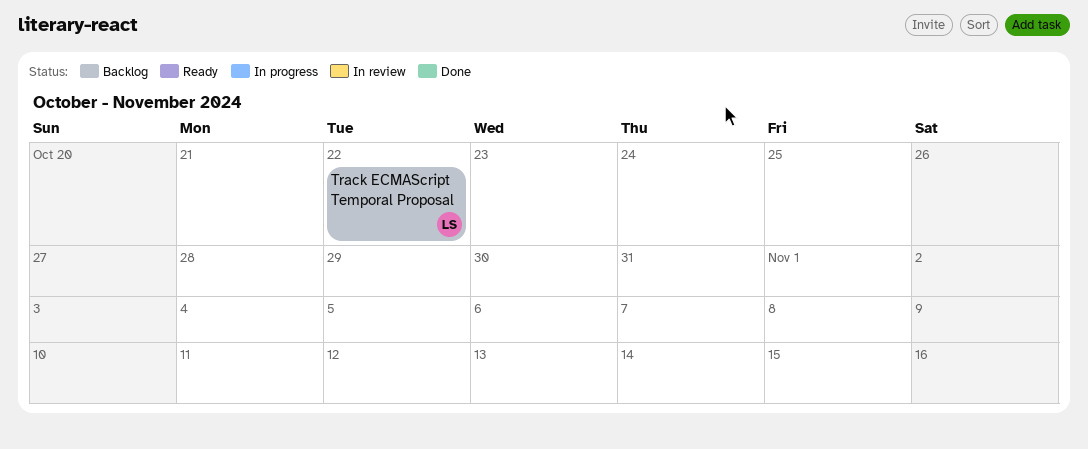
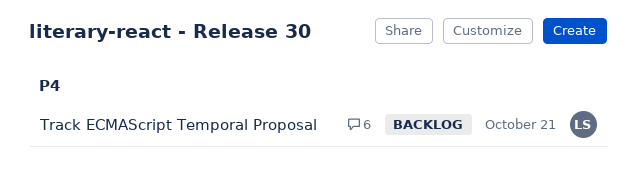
Track ECMAScript Temporal Proposal, due: Oct 22 -> Oct 21

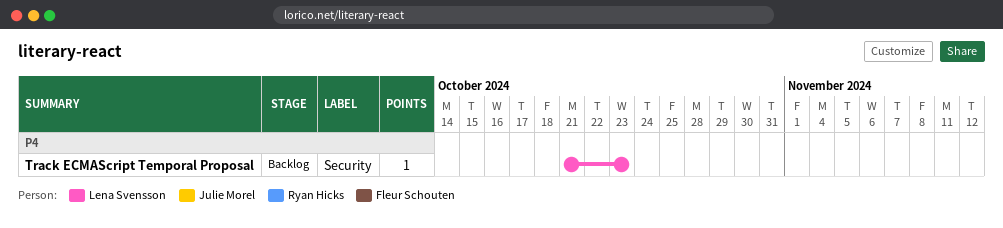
Track ECMAScript Temporal Proposal, due: Oct 21 -> Oct 23

